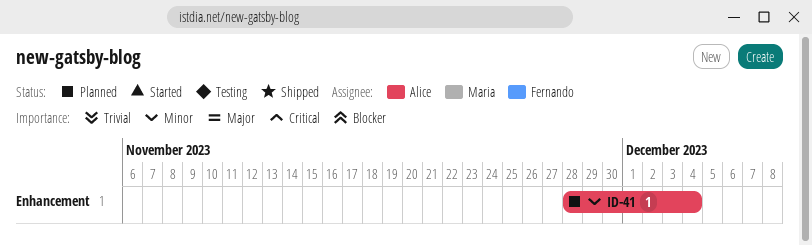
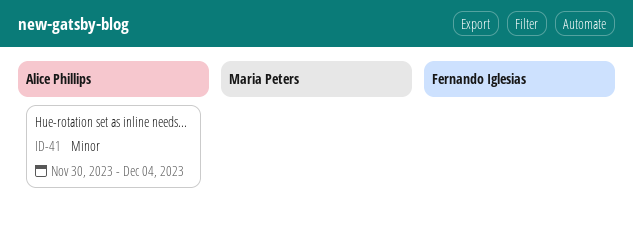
ID-41, start: Nov 28 -> Nov 30

